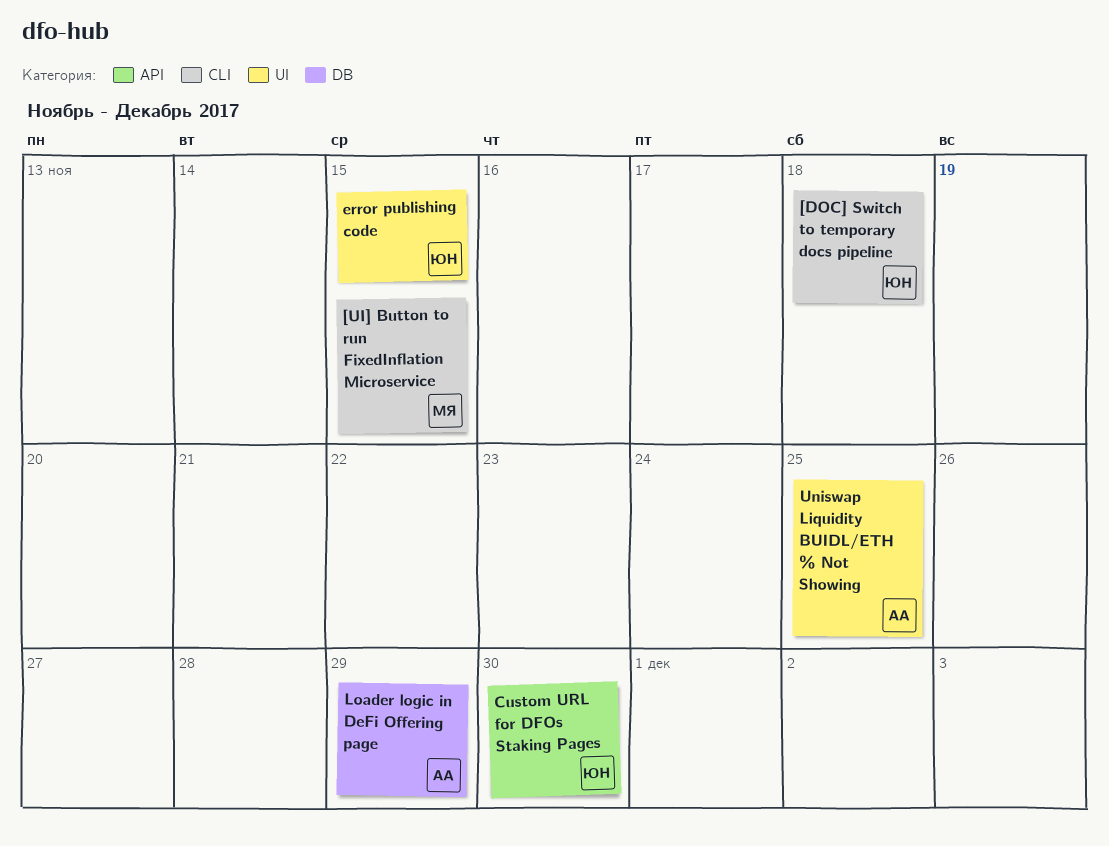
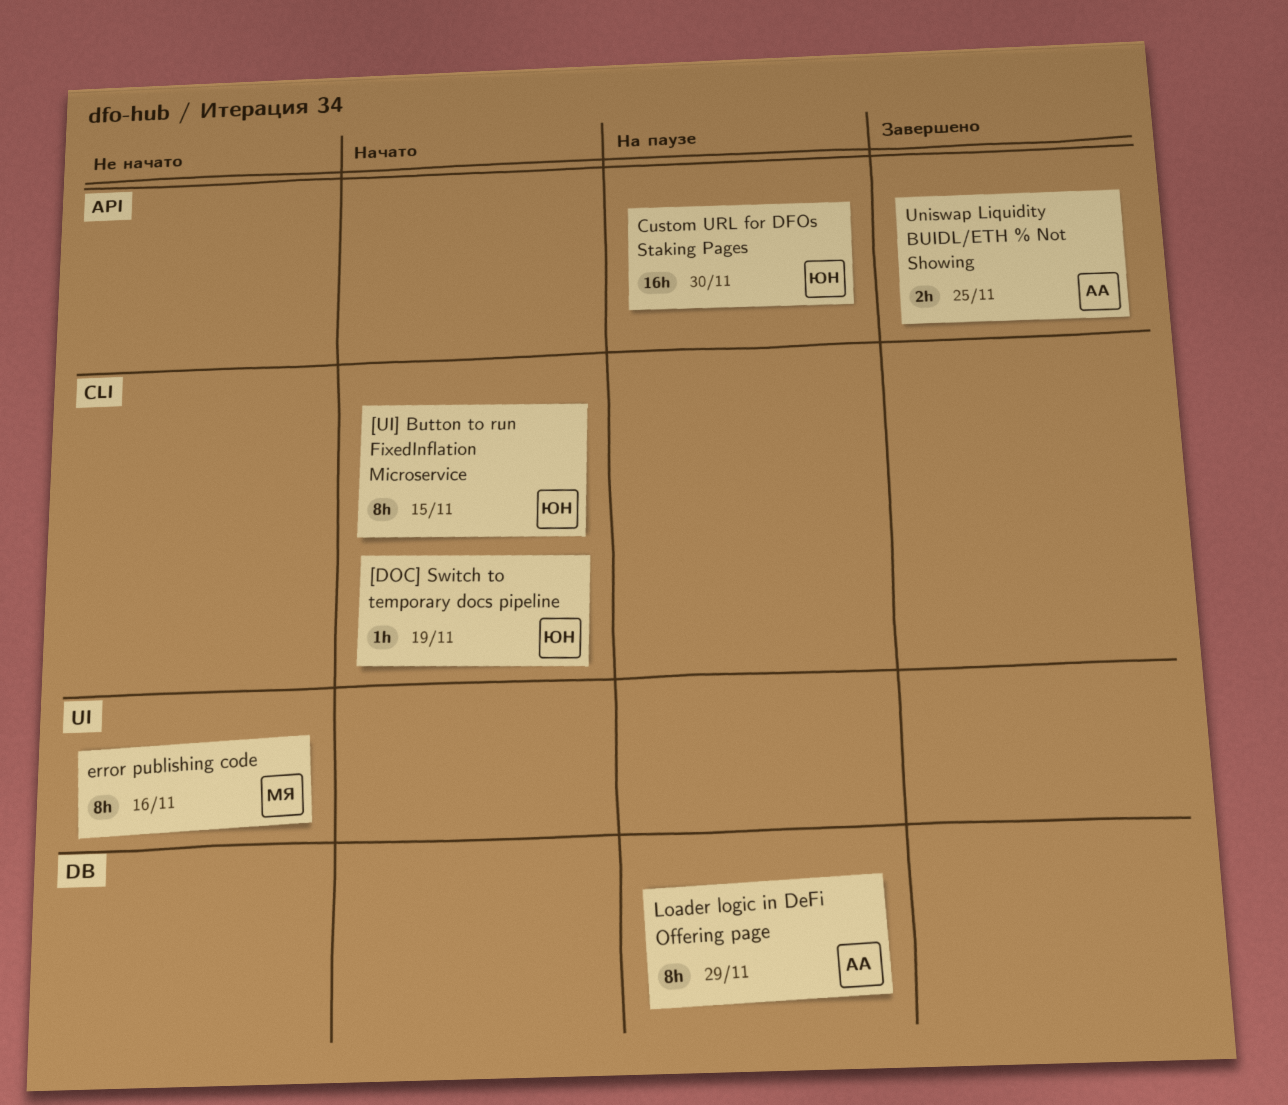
[DOC] Switch to temporary docs pipeline, due: Nov 18 -> Nov 19
[UI] Button to run FixedInflation Microservice, owner: МЯ -> ЮН
error publishing code, owner: ЮН -> МЯ
error publishing code, due: Nov 15 -> Nov 16
Uniswap Liquidity BUIDL/ETH % Not Showing, label: UI -> API

